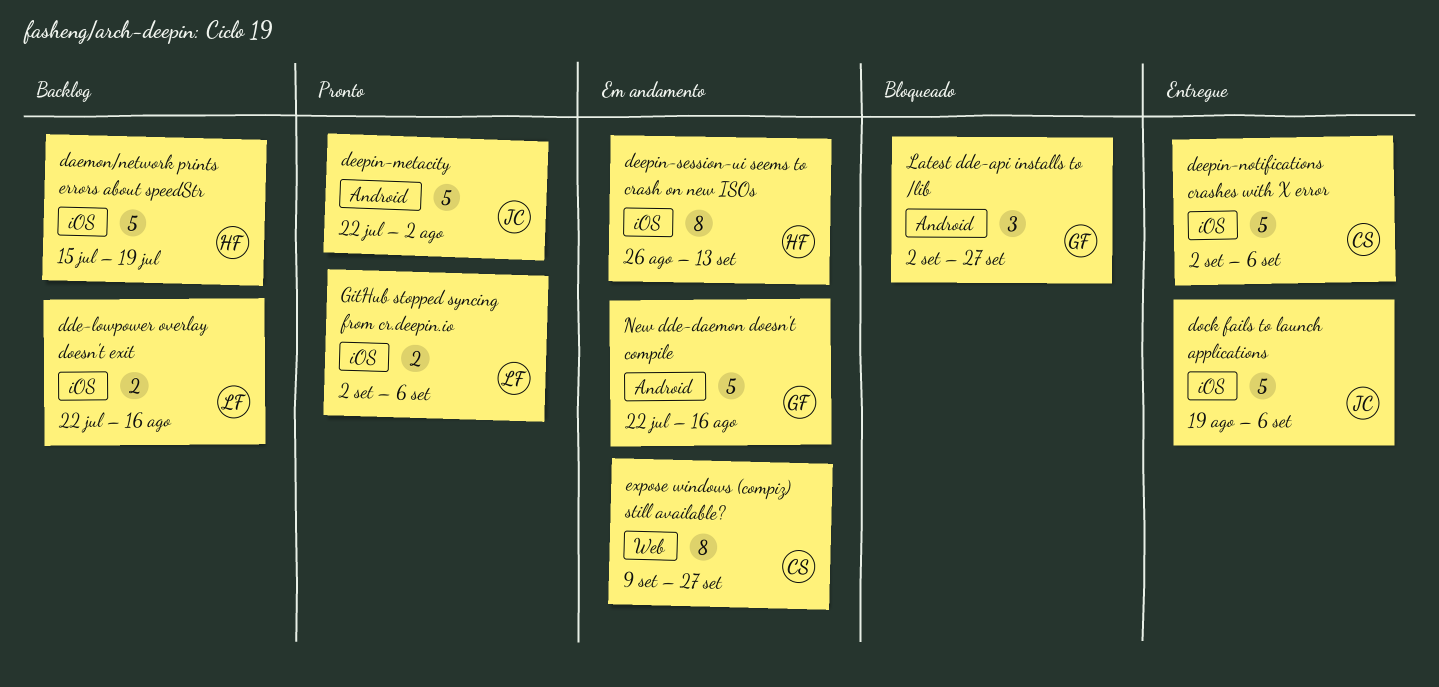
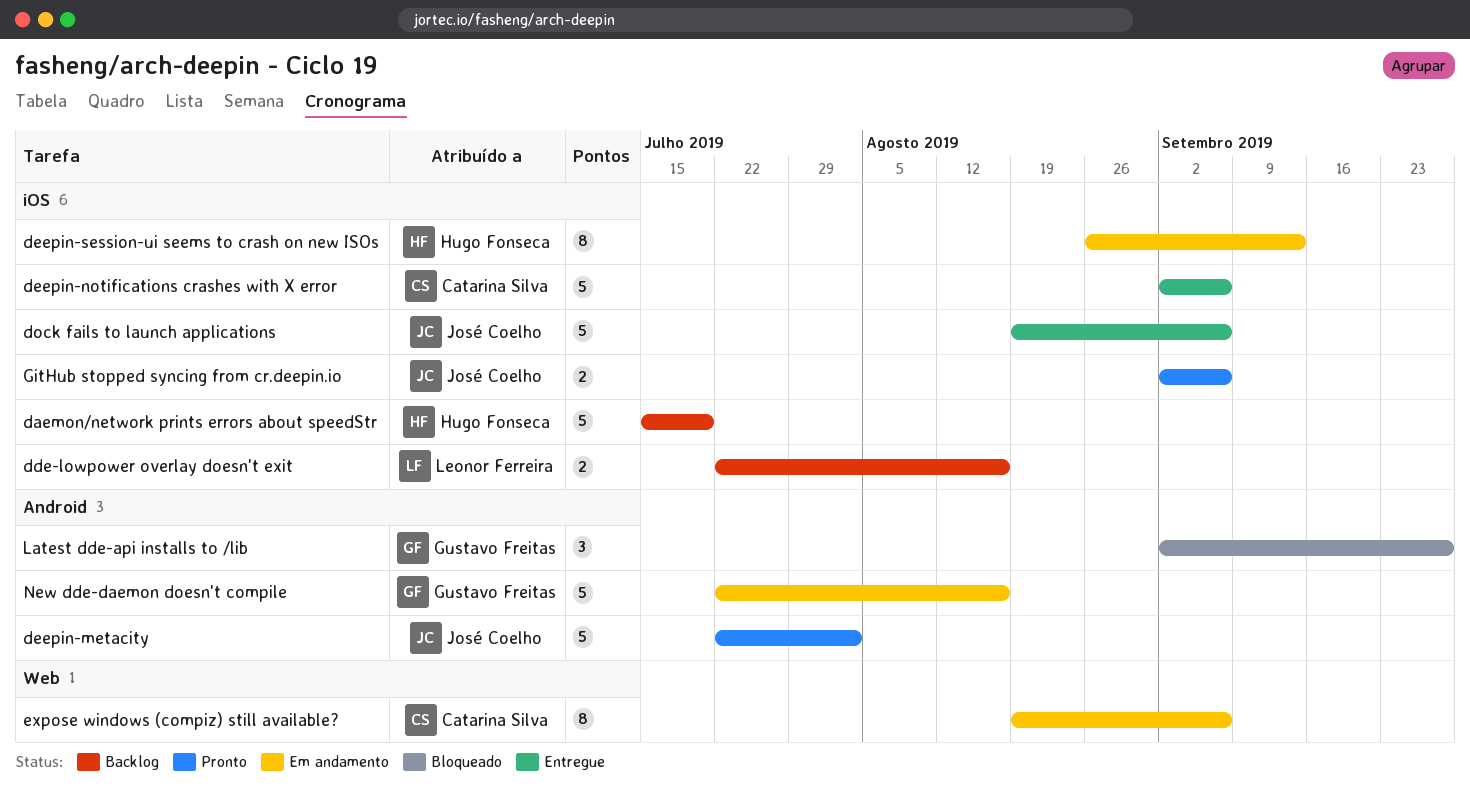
expose windows (compiz) still available?, start: Sep 9 -> Aug 19
expose windows (compiz) still available?, due: Sep 27 -> Sep 6
GitHub stopped syncing from cr.deepin.io, owner: Leonor Ferreira -> José Coelho

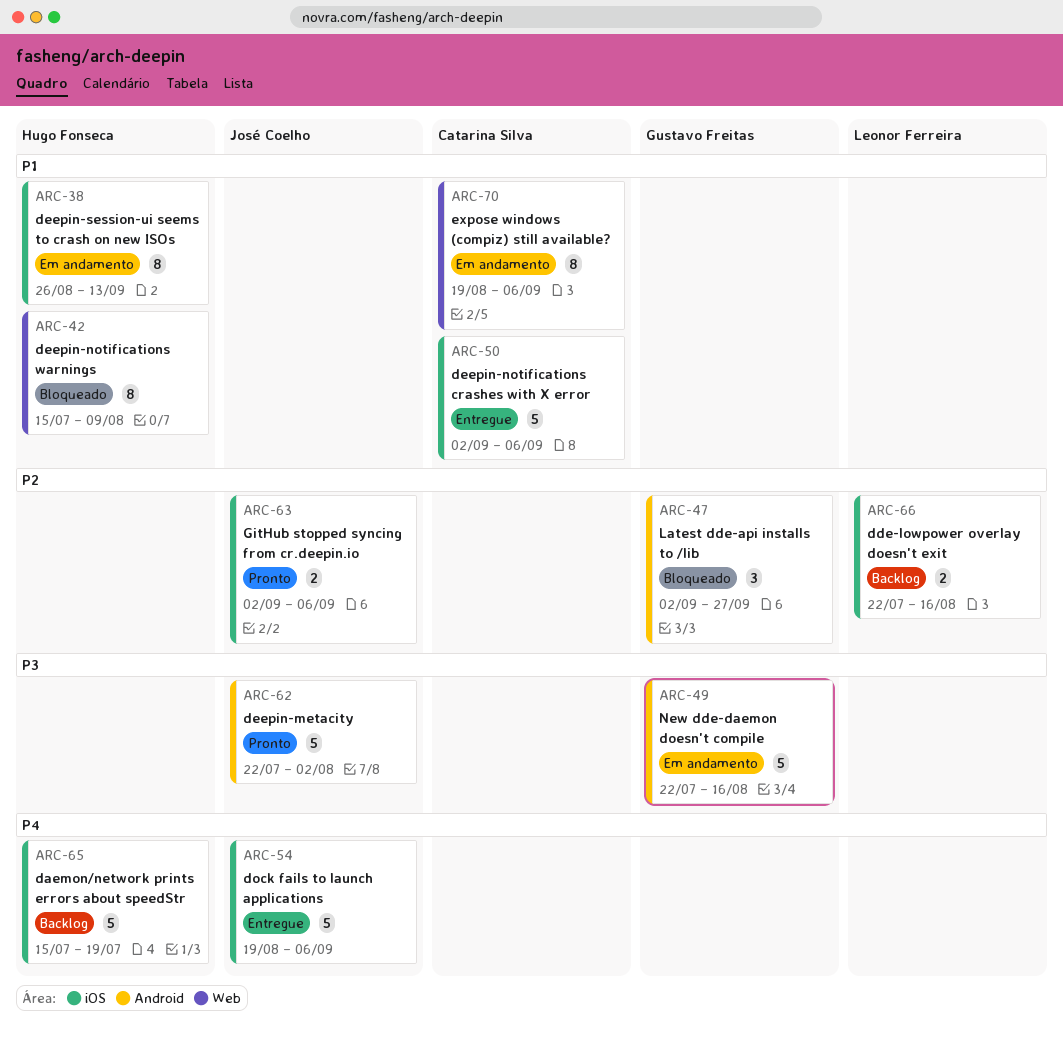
deepin-notifications warnings: none -> present

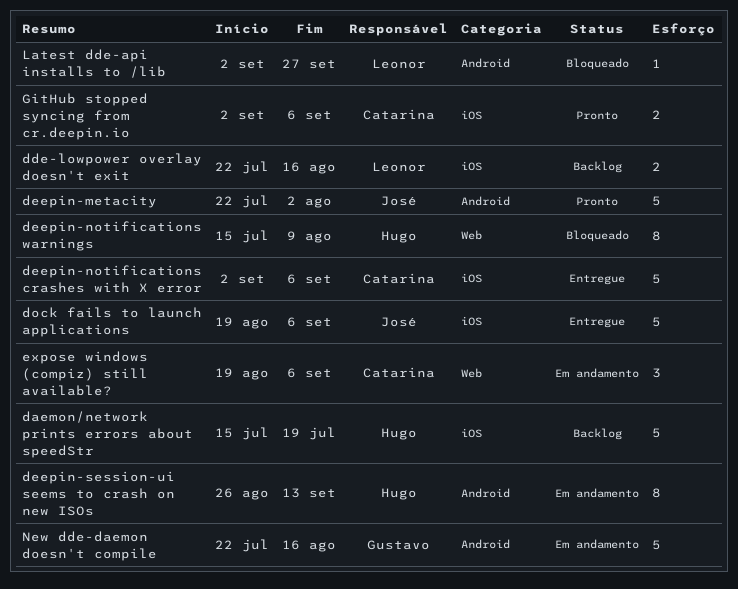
deepin-session-ui seems to crash on new ISOs, label: iOS -> Android
expose windows (compiz) still available?, estimate: 8 -> 3
GitHub stopped syncing from cr.deepin.io, owner: José Coelho -> Catarina Silva
Latest dde-api installs to /lib, owner: Gustavo Freitas -> Leonor Ferreira
Latest dde-api installs to /lib, estimate: 3 -> 1

